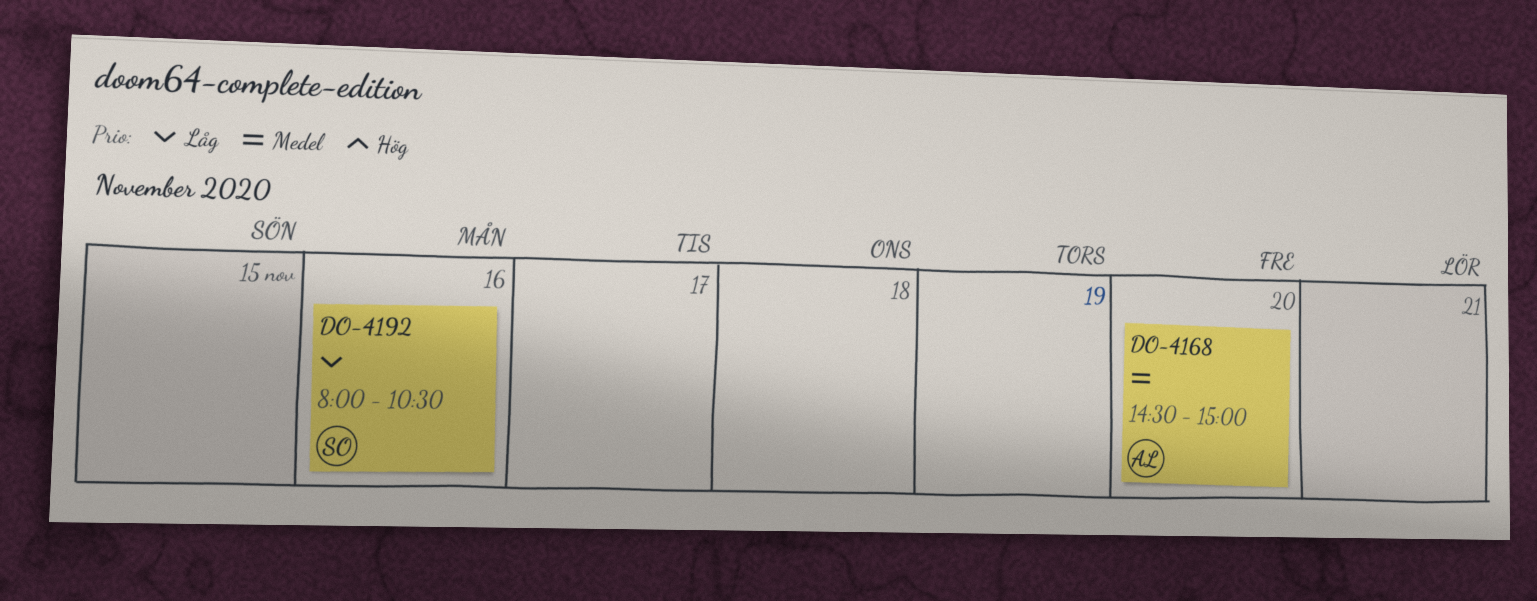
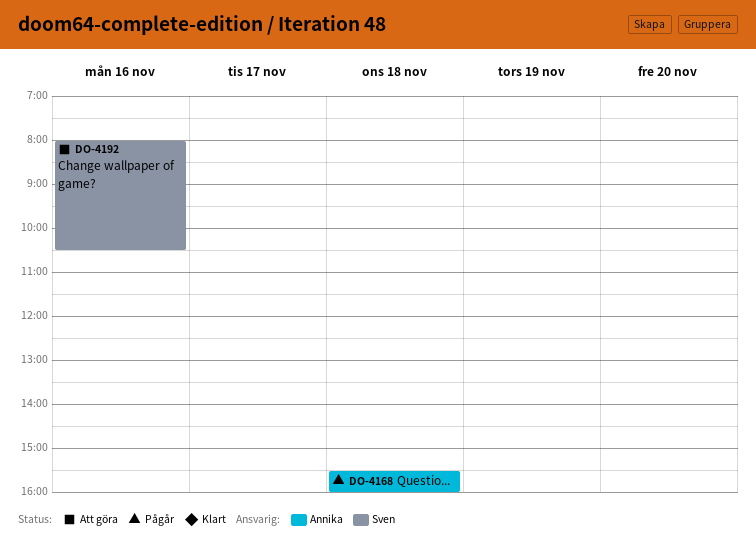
DO-4168, day: Nov 20 -> Nov 18
DO-4168, begins: 14:30 -> 15:30
DO-4168, ends: 15:00 -> 16:00

